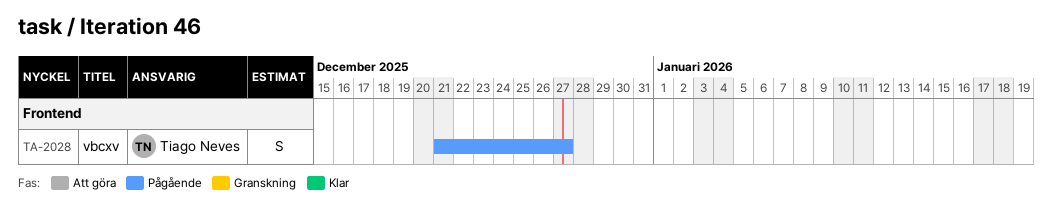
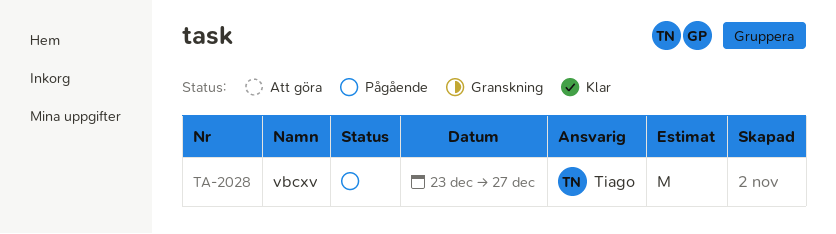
TA-2028, estimate: S -> M
TA-2028, start: Dec 21 -> Dec 23

